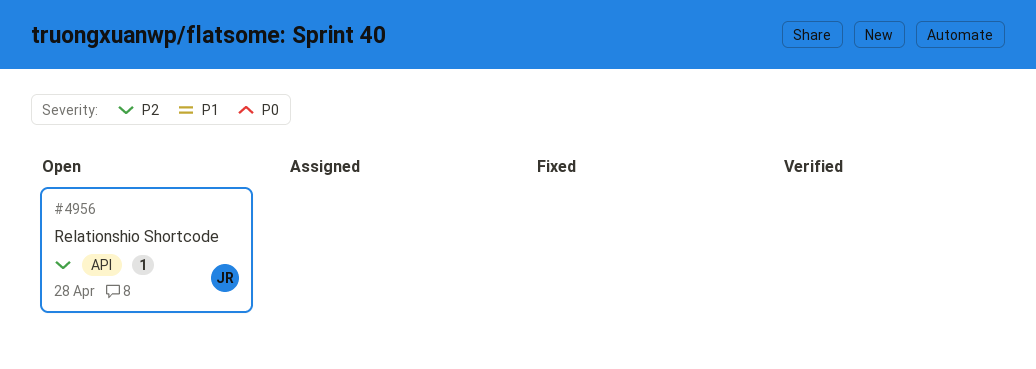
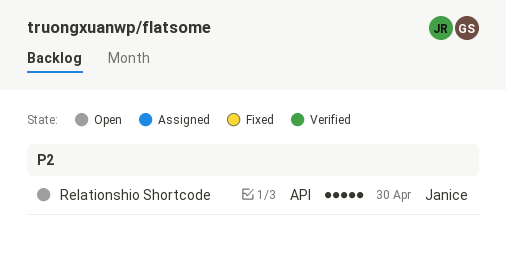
Relationshio Shortcode, estimate: 1 -> 5
Relationshio Shortcode, due: Apr 28 -> Apr 30

